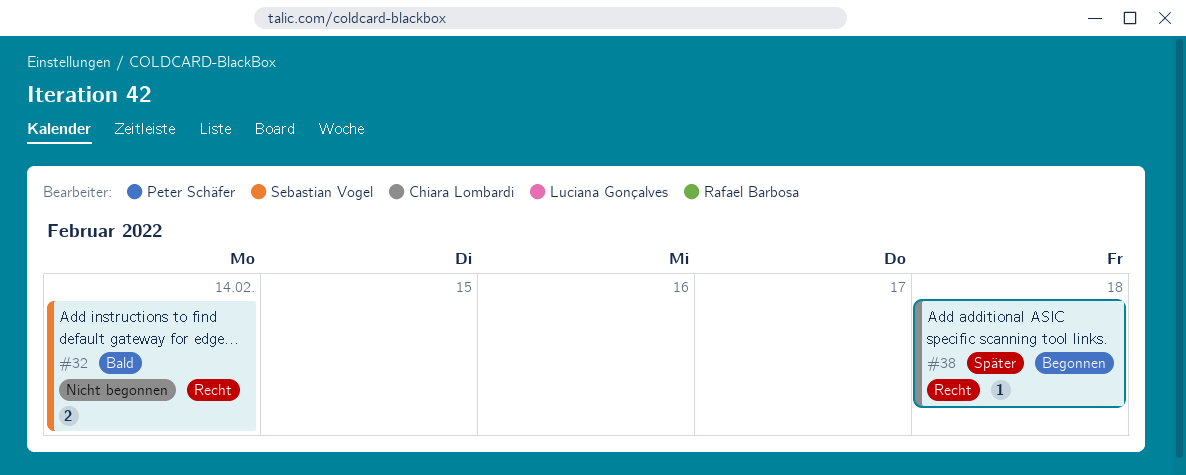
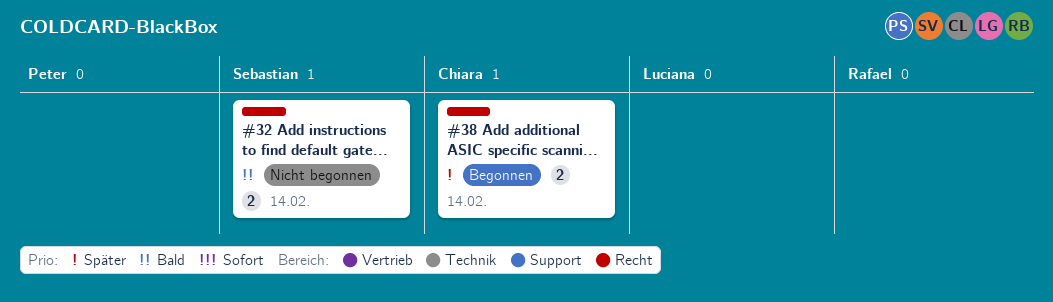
#38, estimate: 1 -> 2
#38, due: Feb 18 -> Feb 14

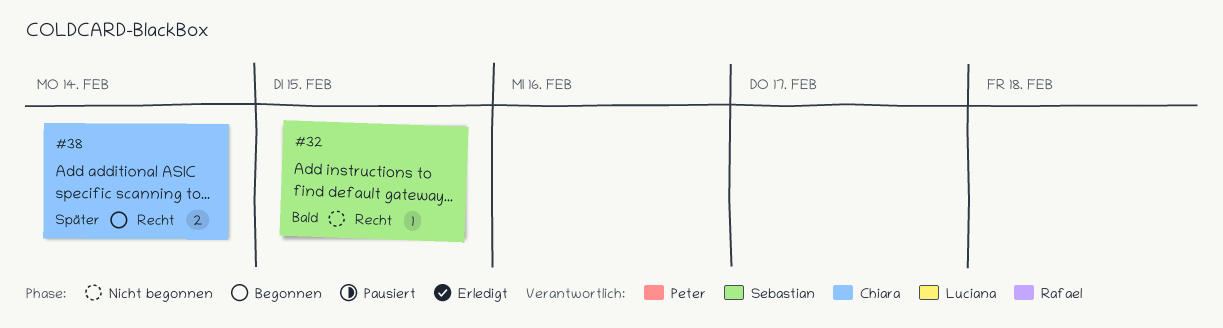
#32, estimate: 2 -> 1
#32, due: Feb 14 -> Feb 15

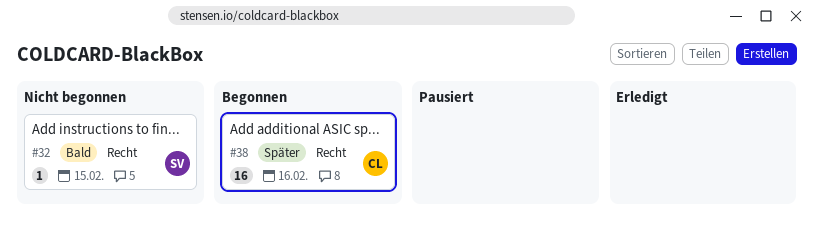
#38, estimate: 2 -> 16
#38, due: Feb 14 -> Feb 16

